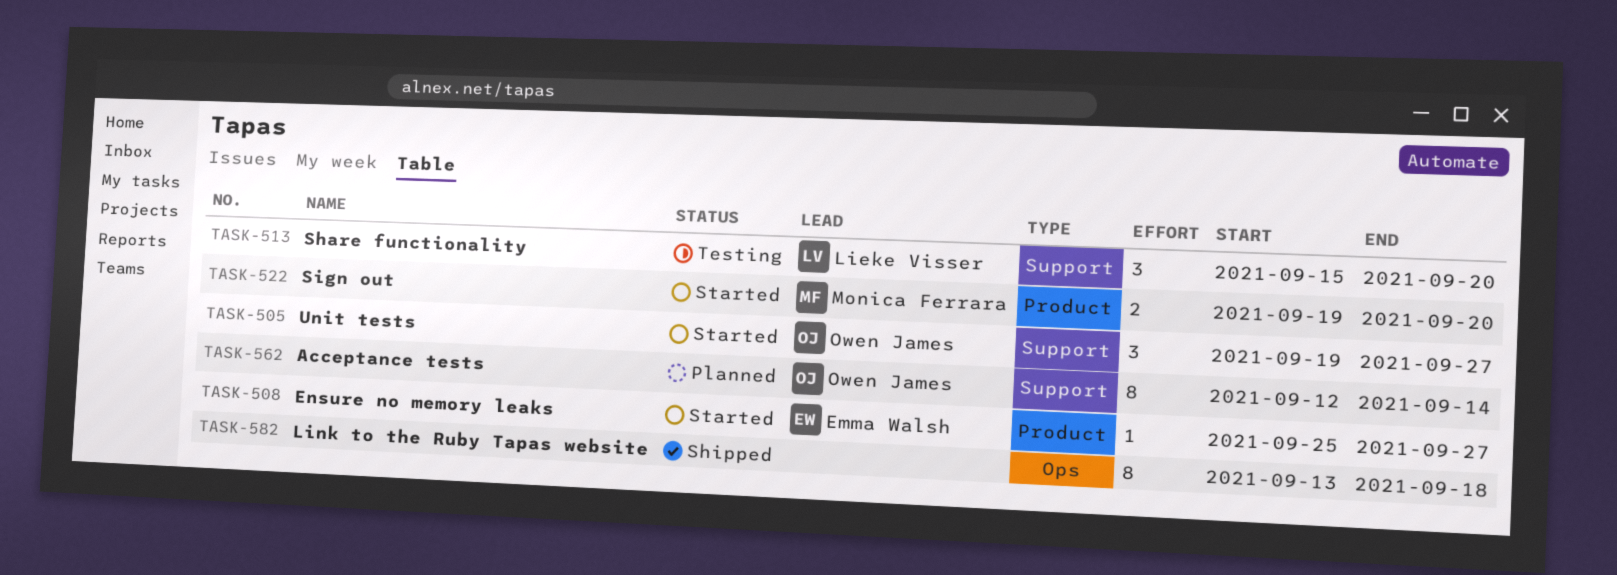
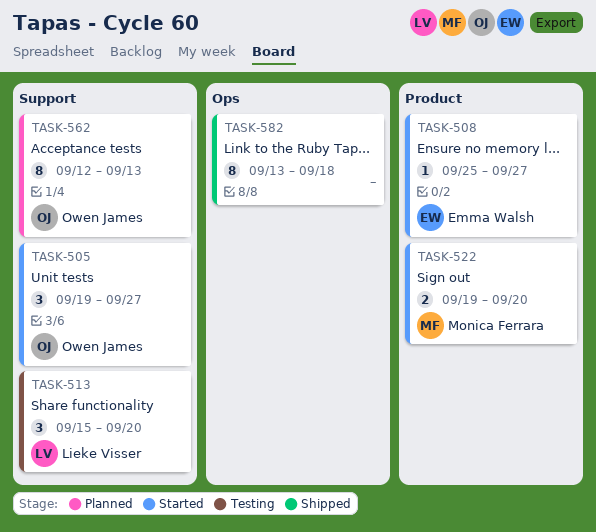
TASK-562, due: Sep 14 -> Sep 13

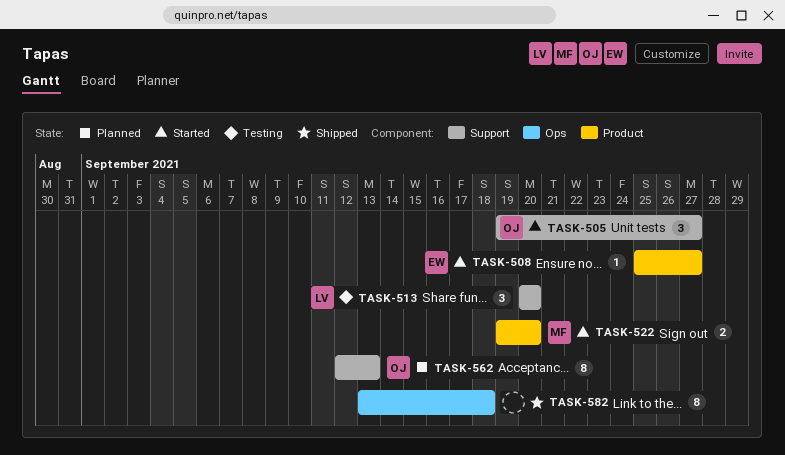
TASK-513, start: Sep 15 -> Sep 20

